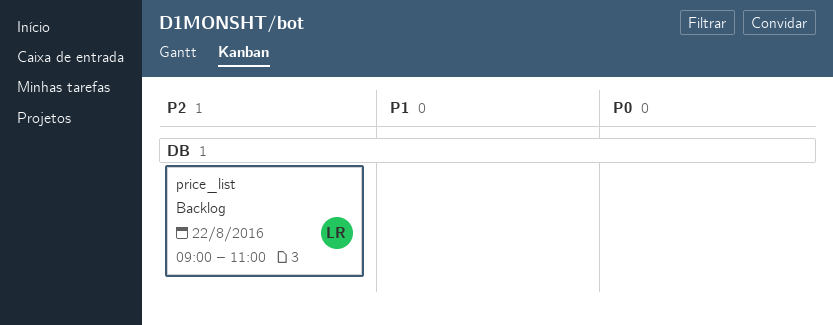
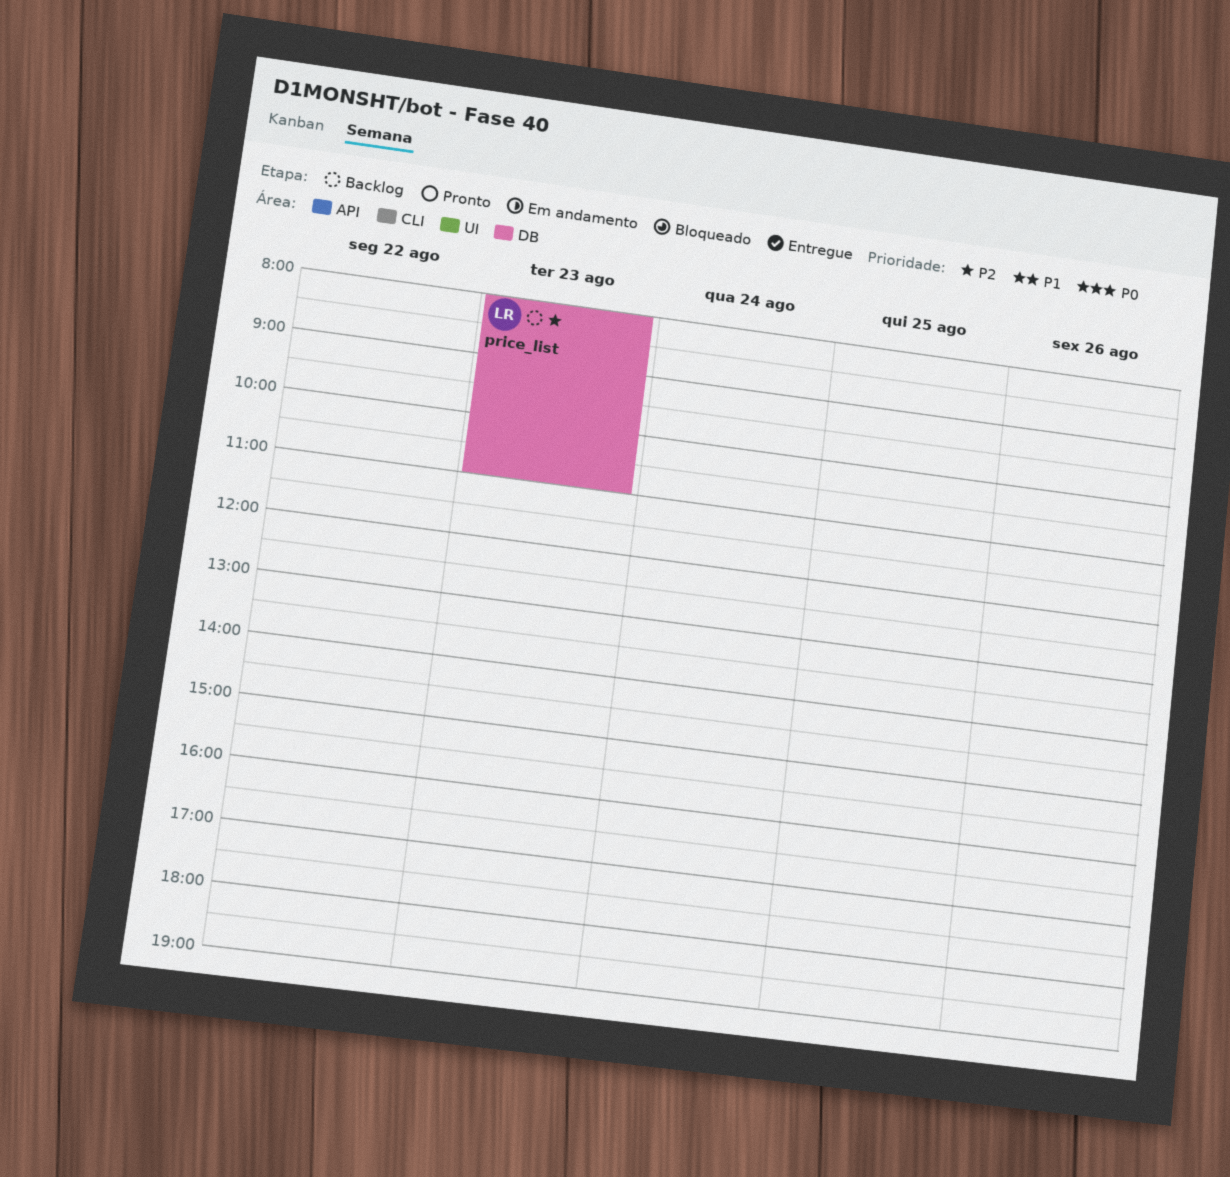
price_list, day: Aug 22 -> Aug 23
price_list, begins: 09:00 -> 08:00

